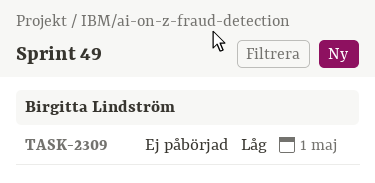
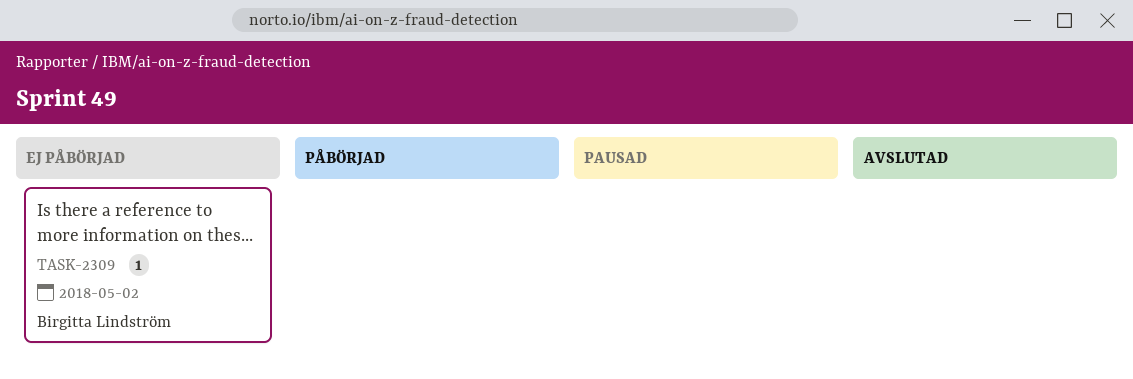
TASK-2309, due: May 1 -> May 2

